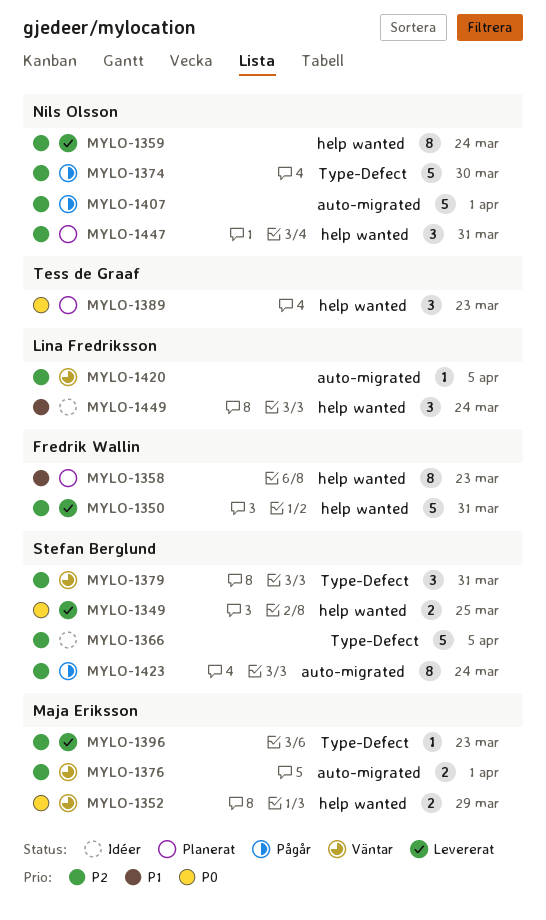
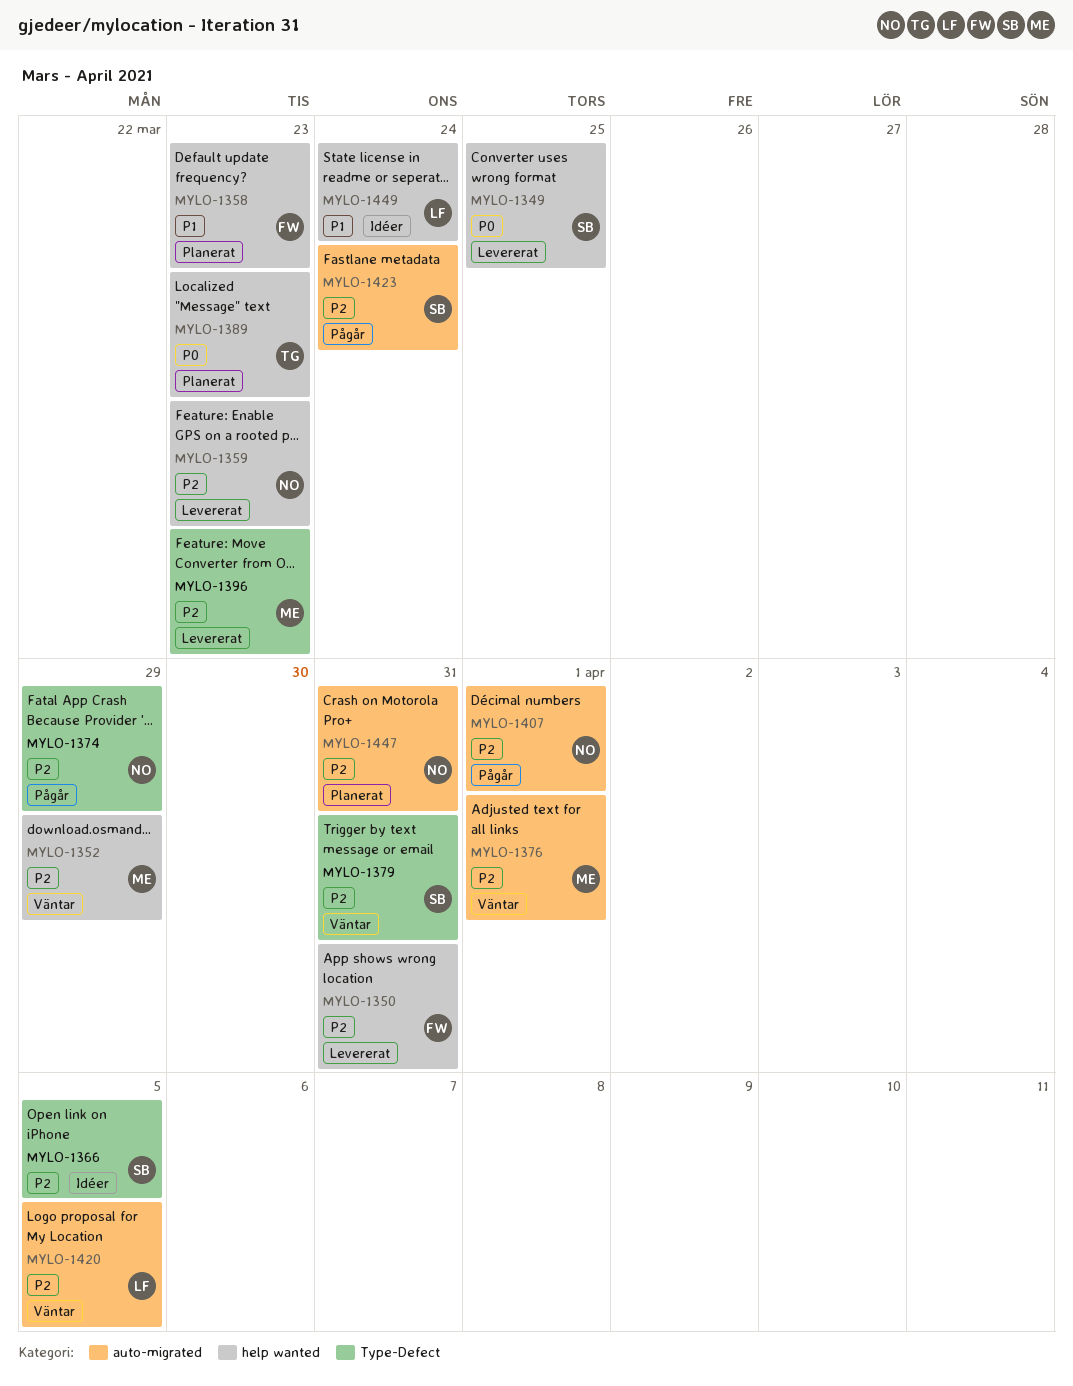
MYLO-1352, priority: P0 -> P2
MYLO-1359, due: Mar 24 -> Mar 23
MYLO-1374, due: Mar 30 -> Mar 29
MYLO-1447, label: help wanted -> auto-migrated

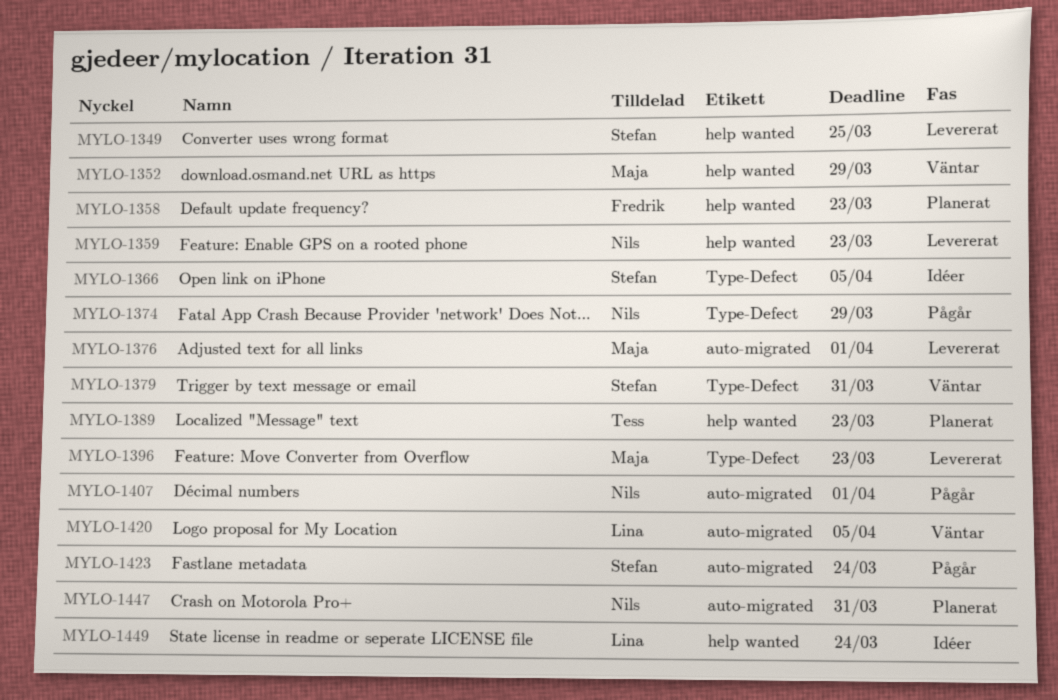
MYLO-1350: present -> none
MYLO-1376, status: Väntar -> Levererat

